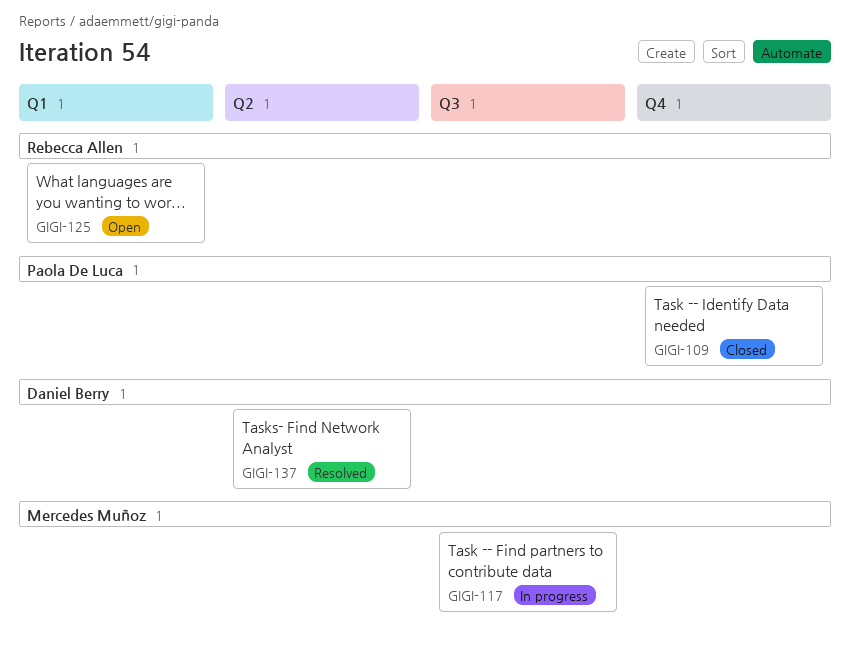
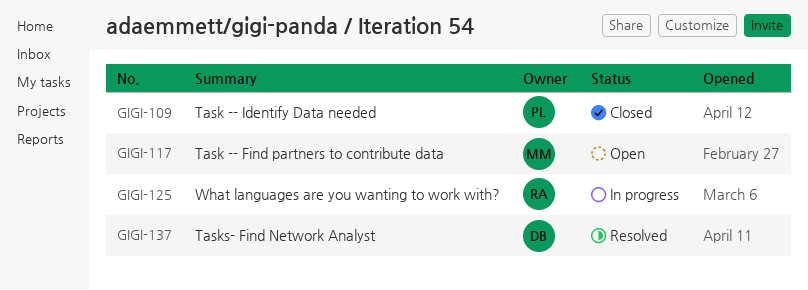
GIGI-117, status: In progress -> Open
GIGI-125, status: Open -> In progress

